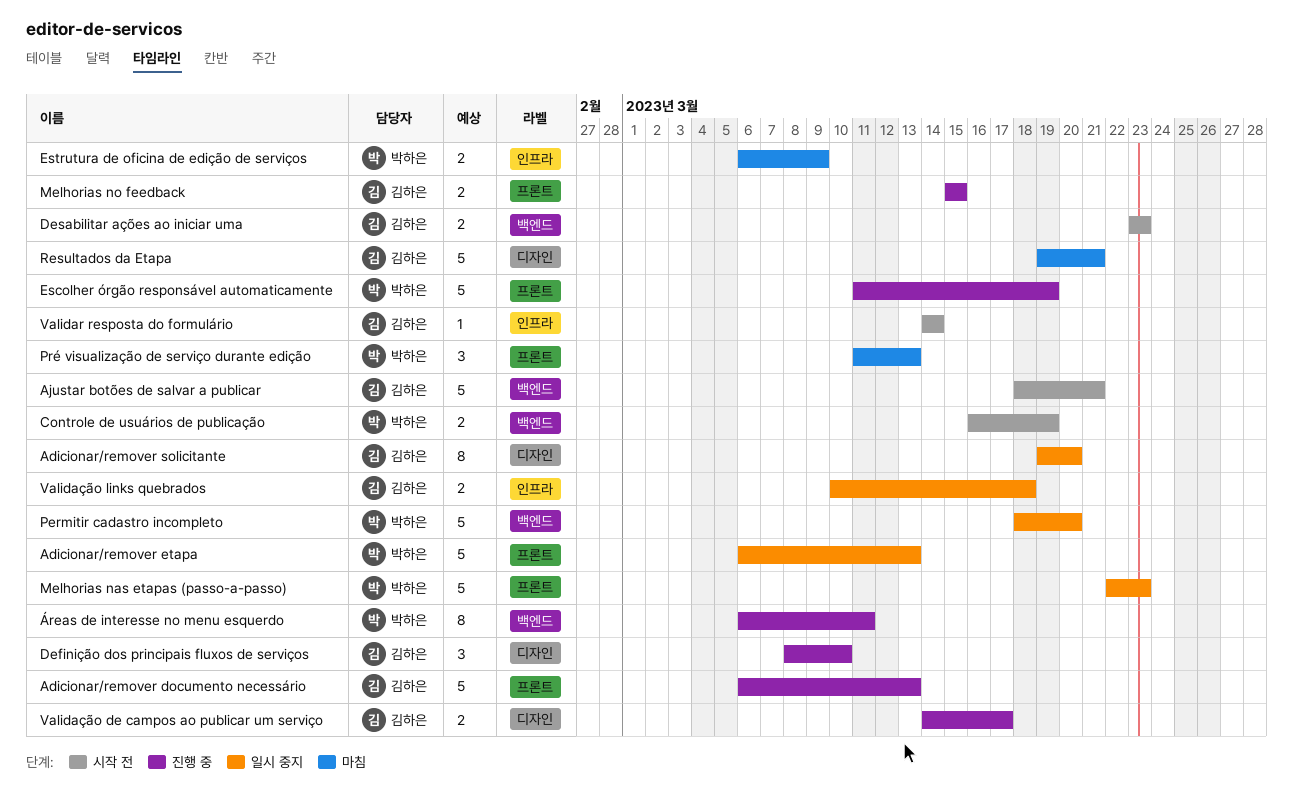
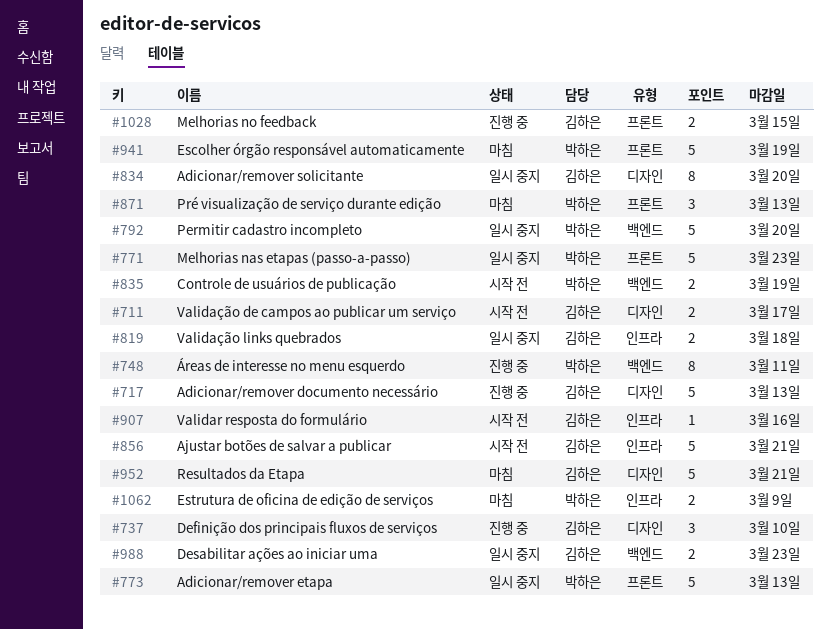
Adicionar/remover documento necessário, label: 프론트 -> 디자인
Ajustar botões de salvar a publicar, label: 백엔드 -> 인프라
Desabilitar ações ao iniciar uma, status: 시작 전 -> 일시 중지
Escolher órgão responsável automaticamente, status: 진행 중 -> 마침
Validar resposta do formulário, due: Mar 14 -> Mar 16
Validação de campos ao publicar um serviço, status: 진행 중 -> 시작 전

